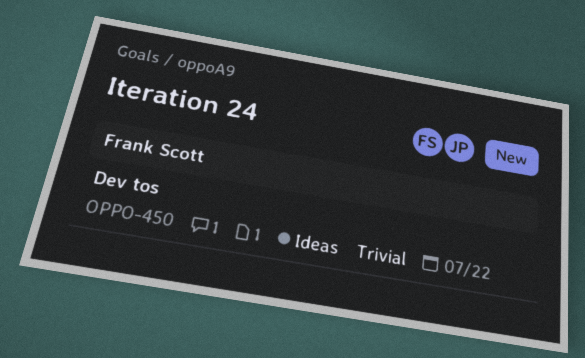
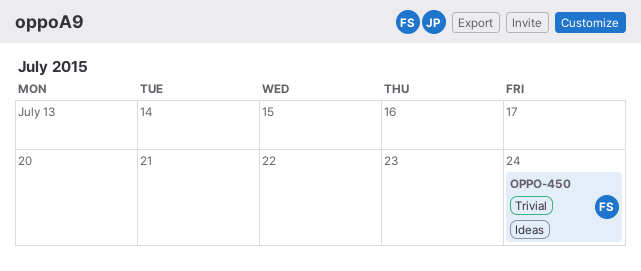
OPPO-450, due: Jul 22 -> Jul 24

